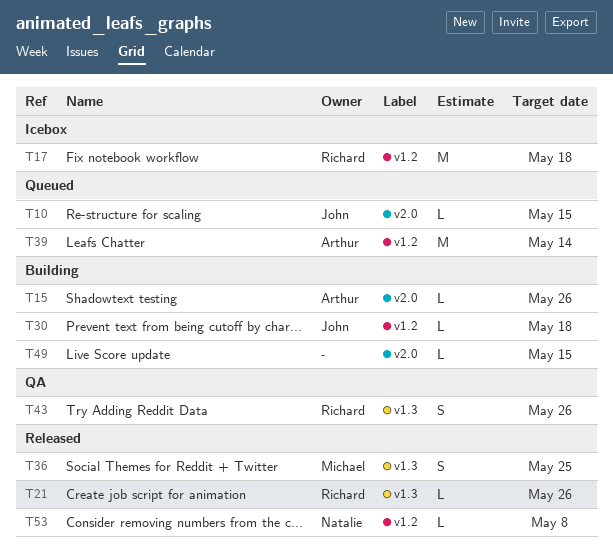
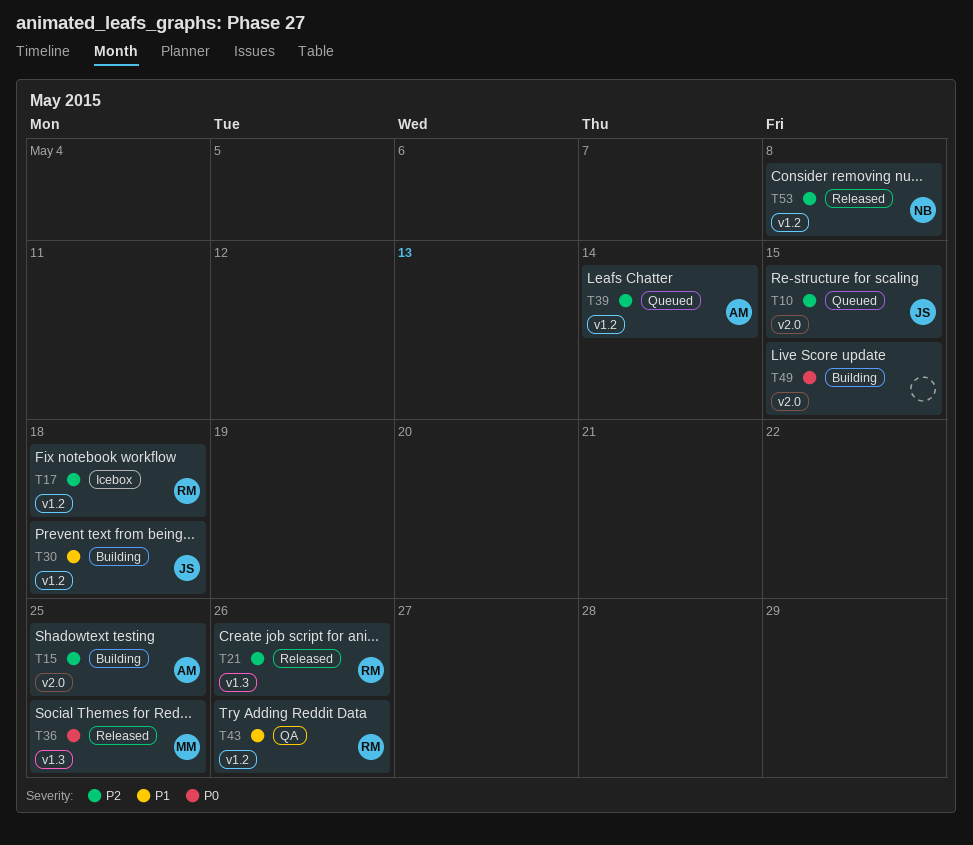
T15, due: May 26 -> May 25
T43, label: v1.3 -> v1.2

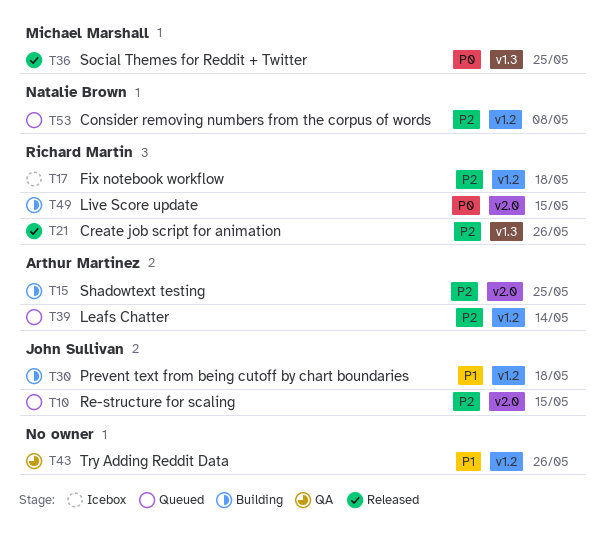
T43, owner: Richard Martin -> none
T49, owner: none -> Richard Martin
T53, status: Released -> Queued

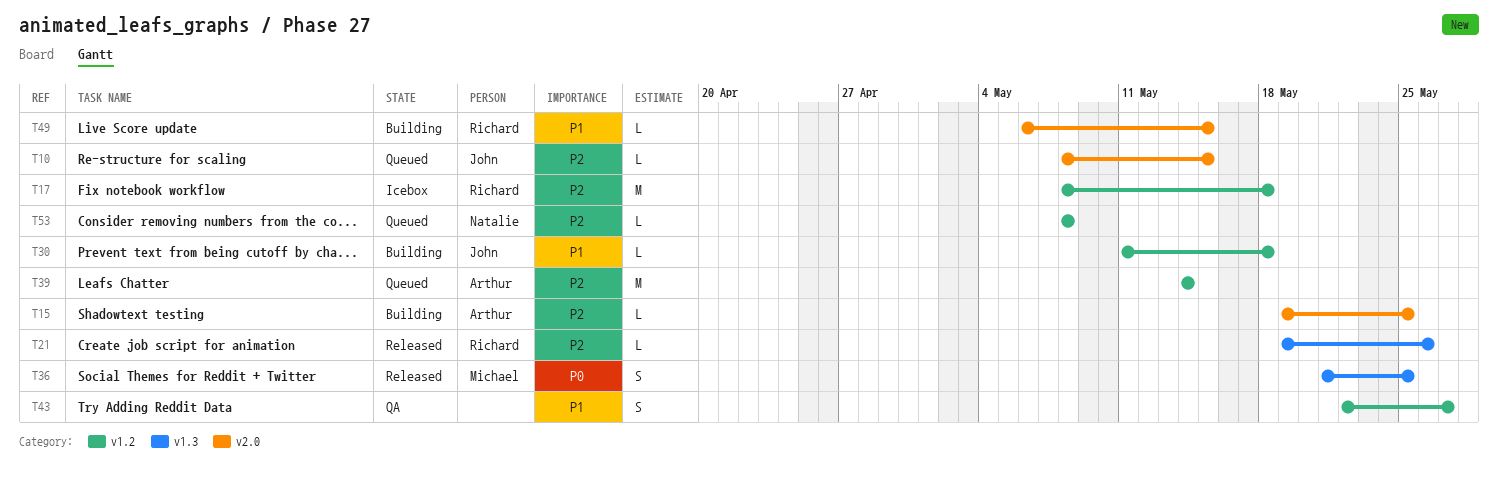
T43, due: May 26 -> May 27
T49, priority: P0 -> P1

